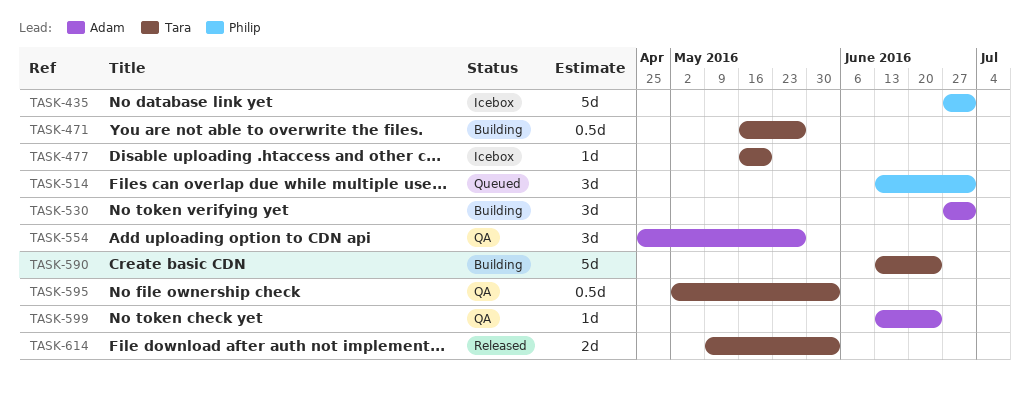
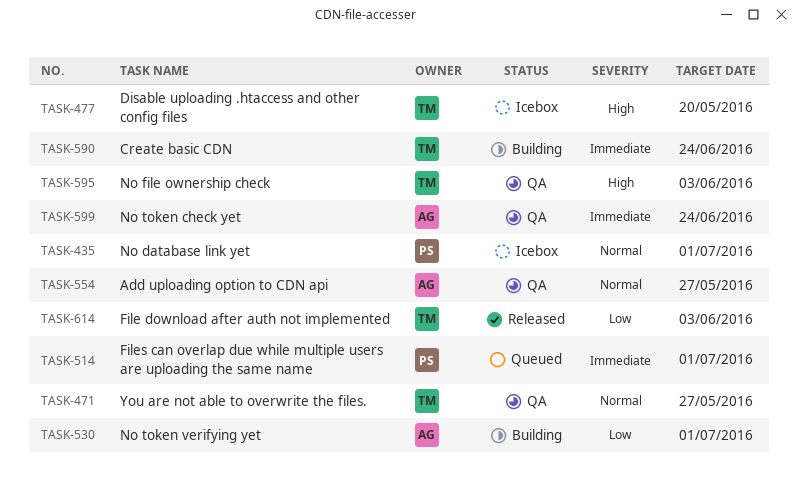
TASK-471, status: Building -> QA

